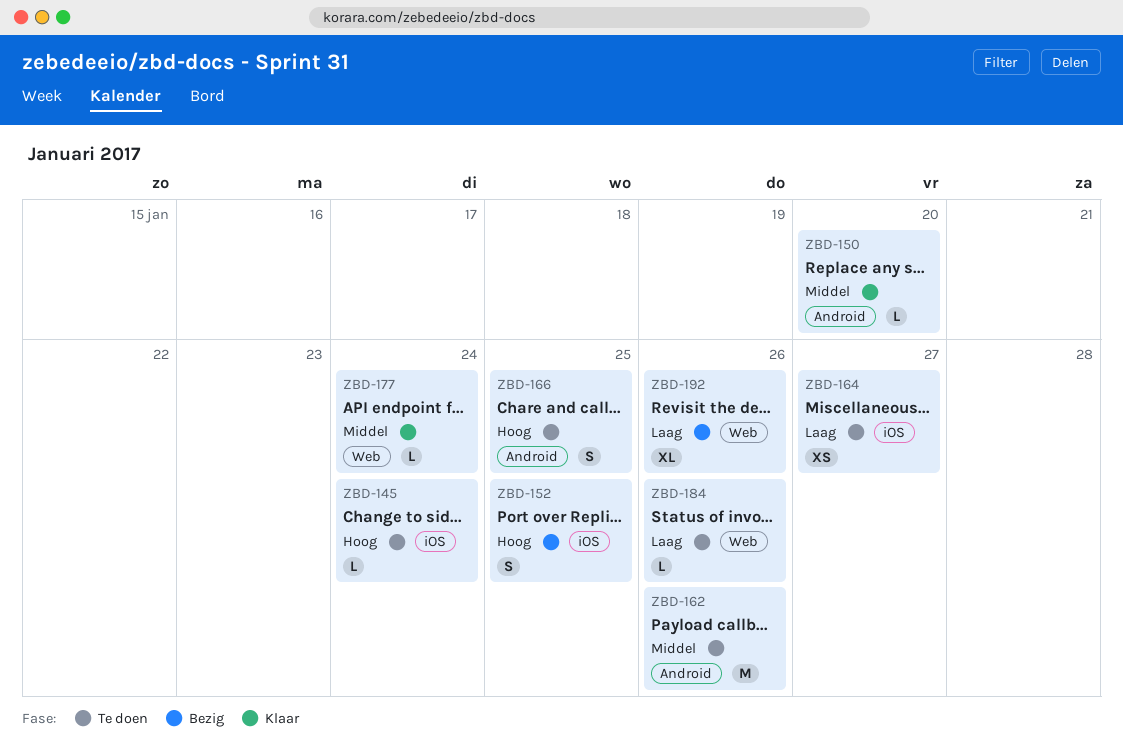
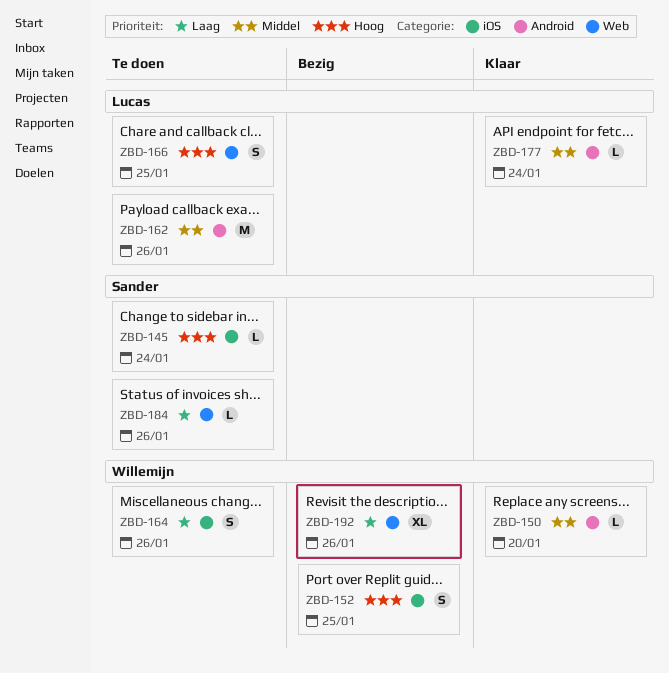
ZBD-164, estimate: XS -> S
ZBD-164, due: Jan 27 -> Jan 26
ZBD-166, label: Android -> Web
ZBD-177, label: Web -> Android

